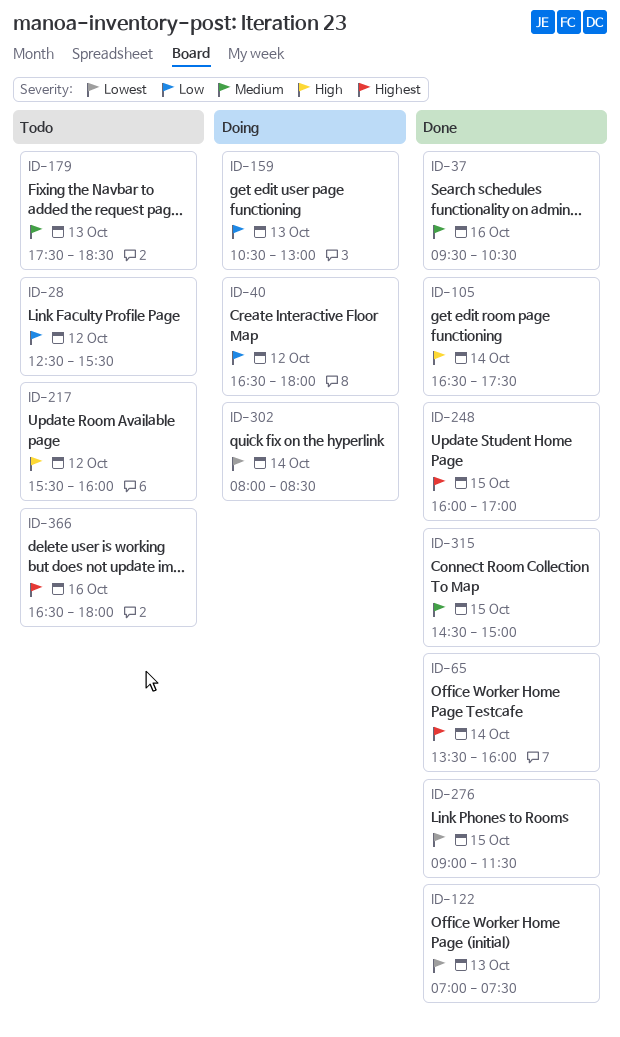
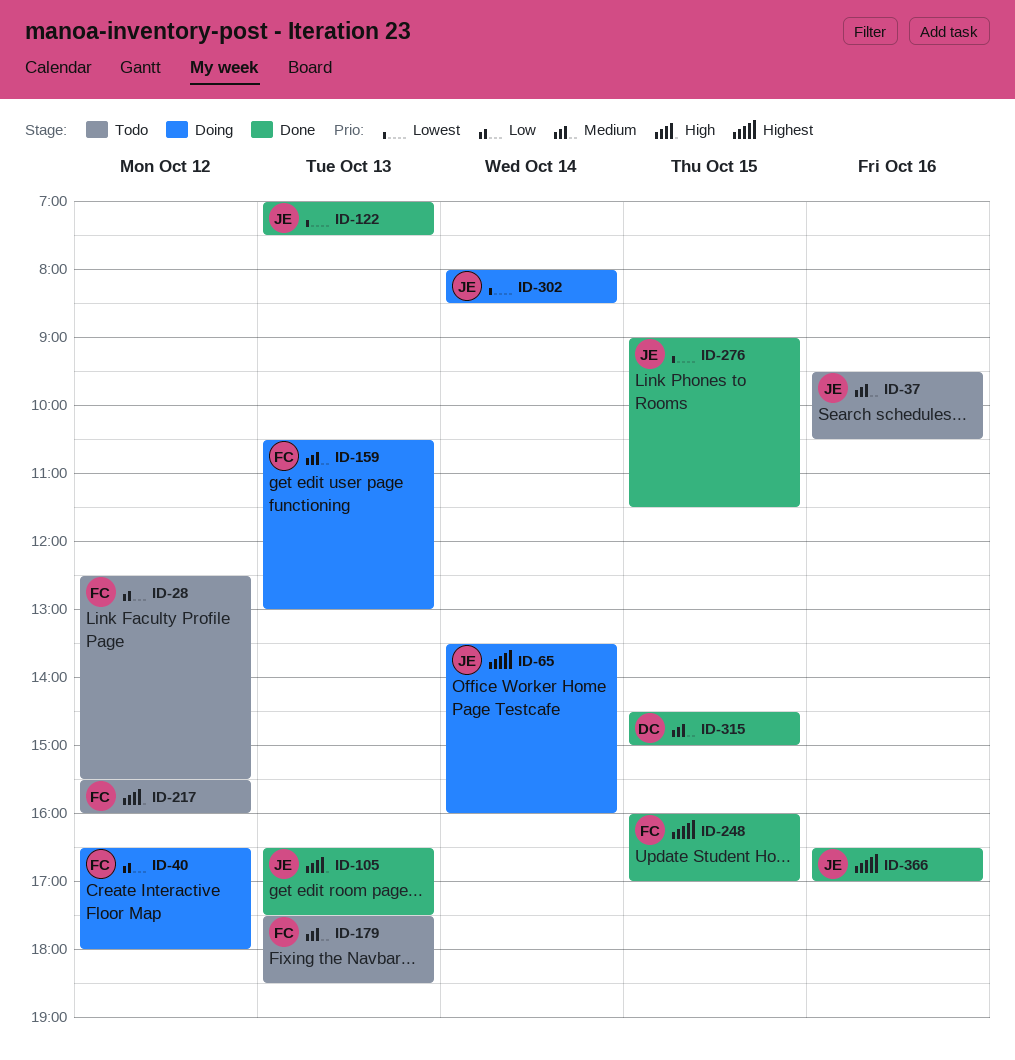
ID-37, status: Done -> Todo
ID-65, status: Done -> Doing
ID-105, day: Oct 14 -> Oct 13
ID-159, priority: Low -> Medium
ID-366, status: Todo -> Done
ID-366, ends: 18:00 -> 17:00

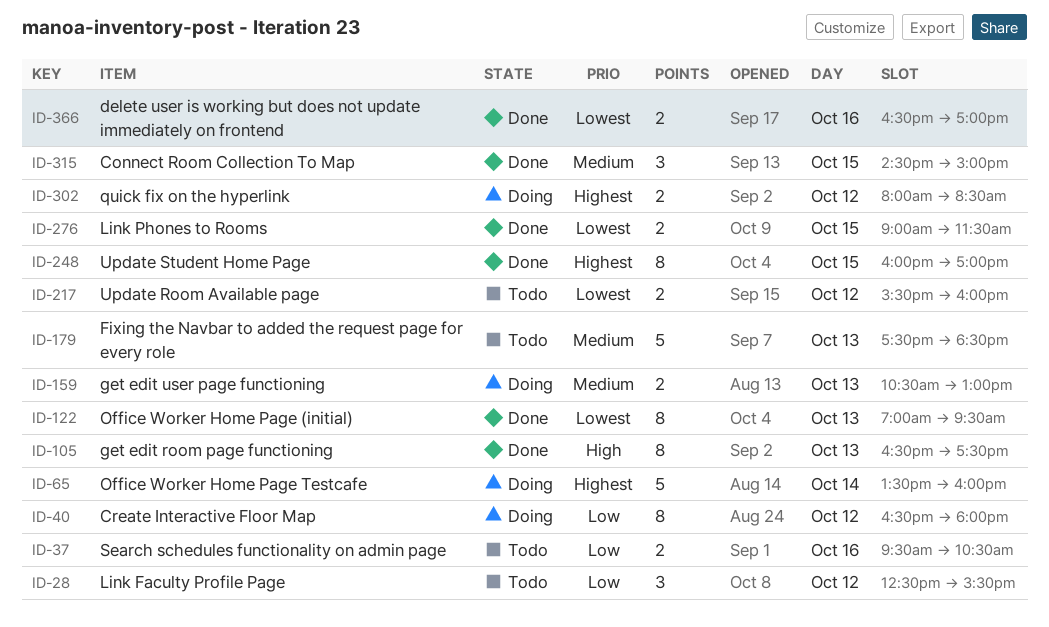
ID-37, priority: Medium -> Low
ID-122, ends: 07:30 -> 09:30
ID-217, priority: High -> Lowest
ID-302, priority: Lowest -> Highest
ID-302, day: Oct 14 -> Oct 12
ID-366, priority: Highest -> Lowest

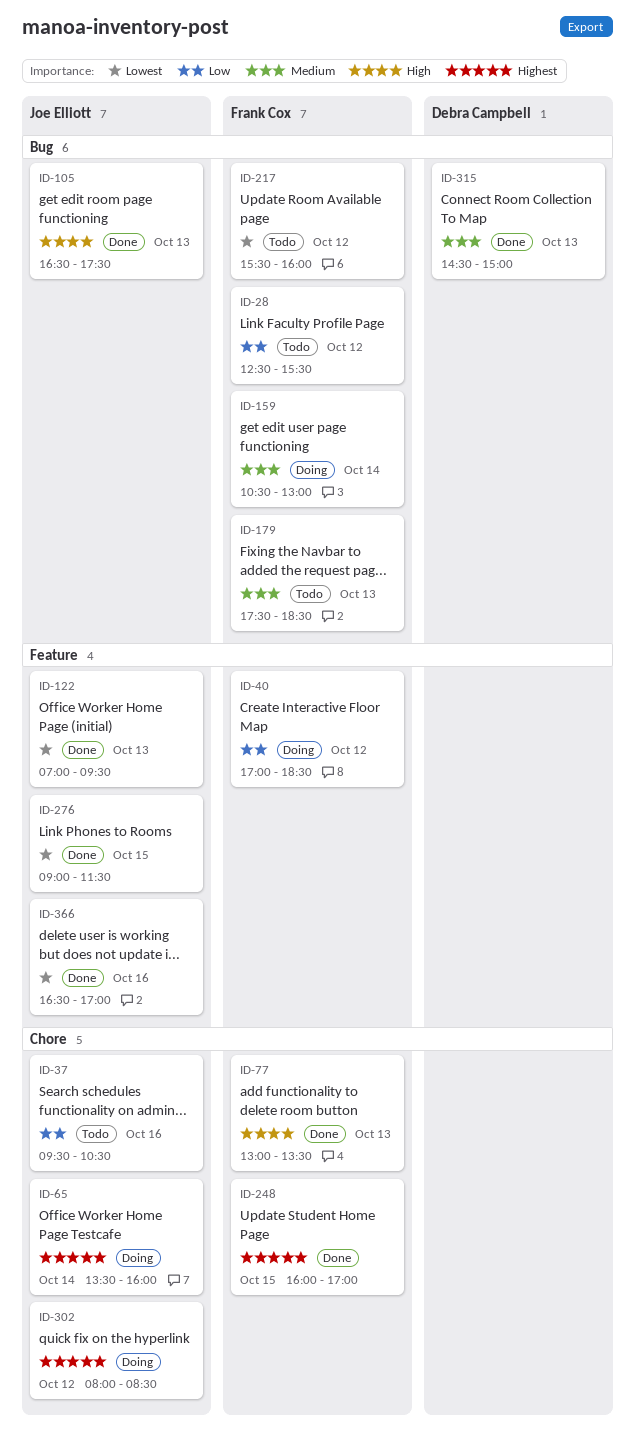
ID-40, begins: 16:30 -> 17:00
ID-40, ends: 18:00 -> 18:30
ID-77: none -> present
ID-159, day: Oct 13 -> Oct 14
ID-315, day: Oct 15 -> Oct 13

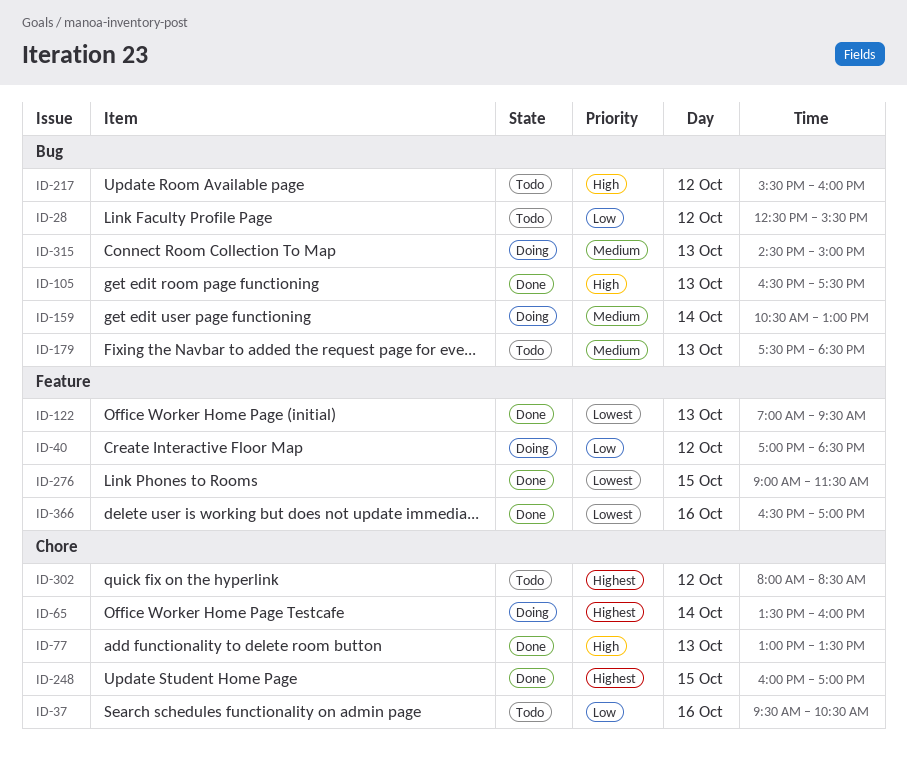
ID-217, priority: Lowest -> High
ID-302, status: Doing -> Todo
ID-315, status: Done -> Doing

